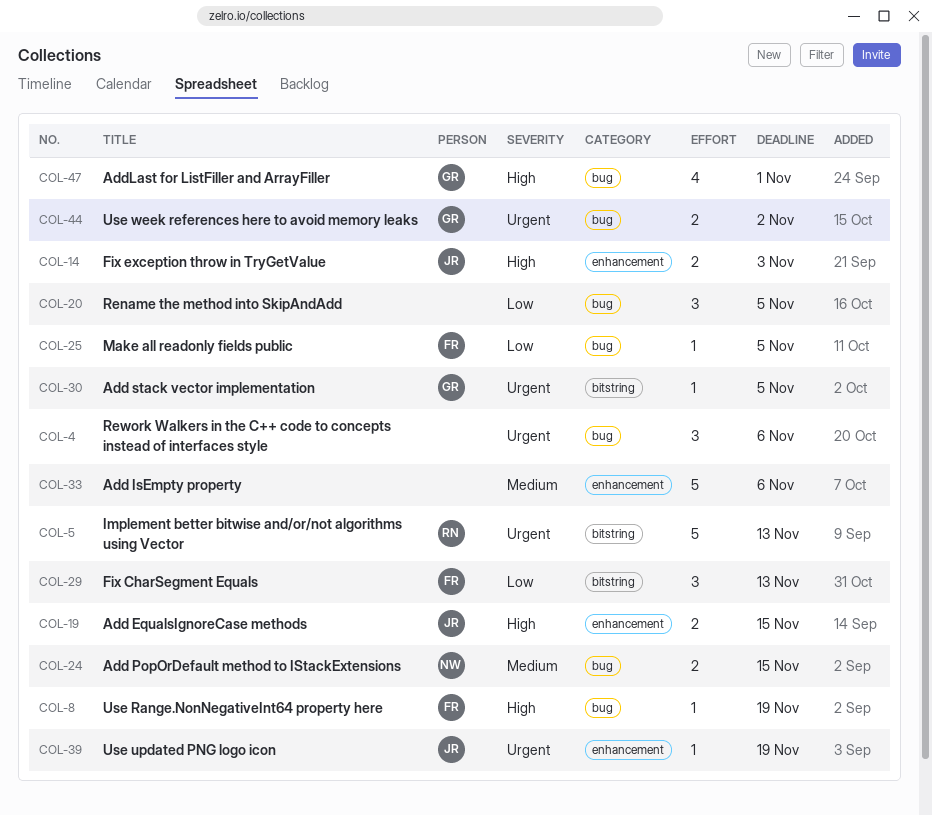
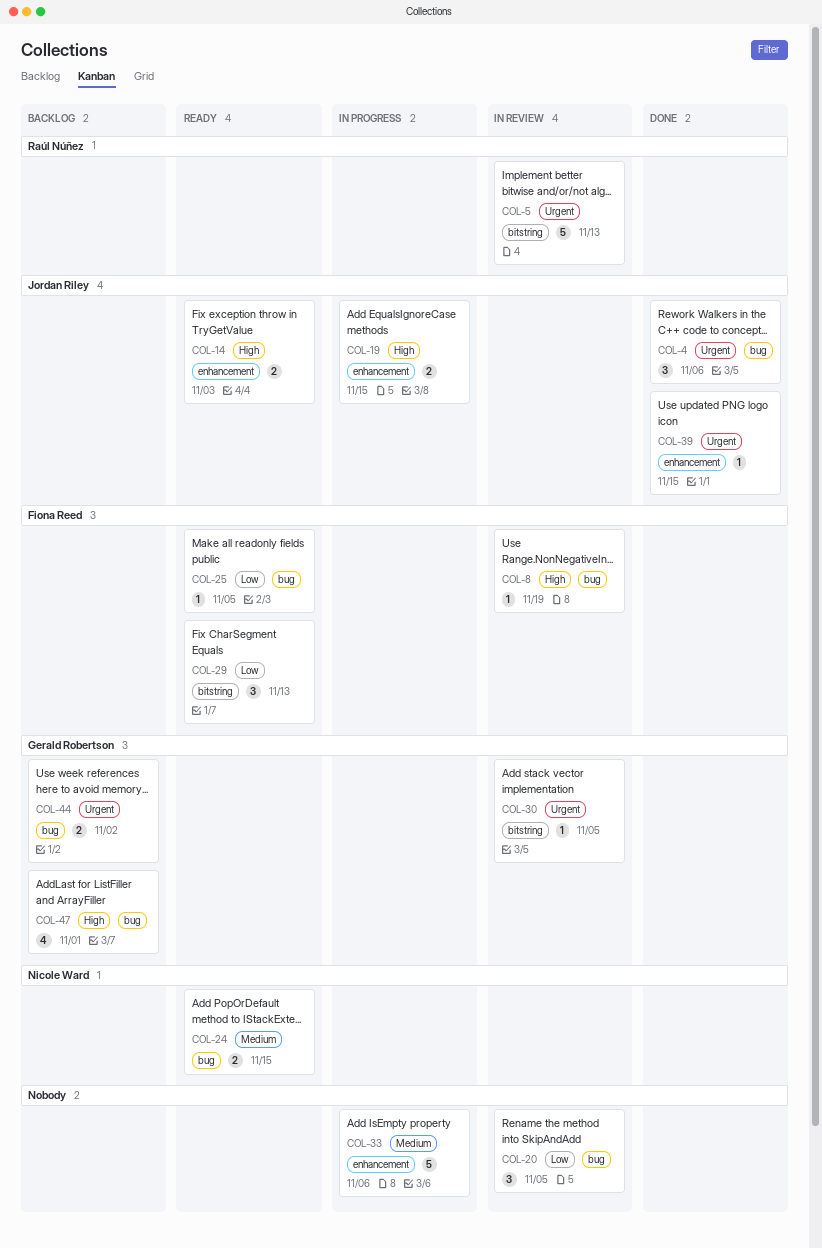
COL-4, owner: none -> Jordan Riley
COL-39, due: Nov 19 -> Nov 15

